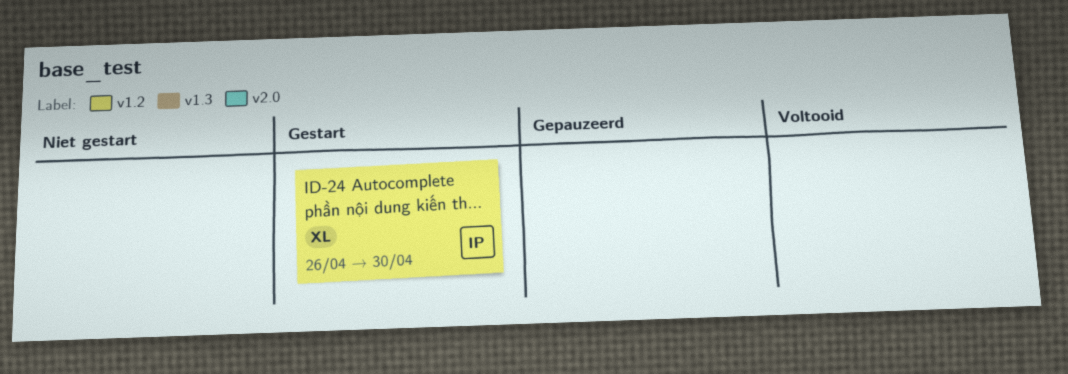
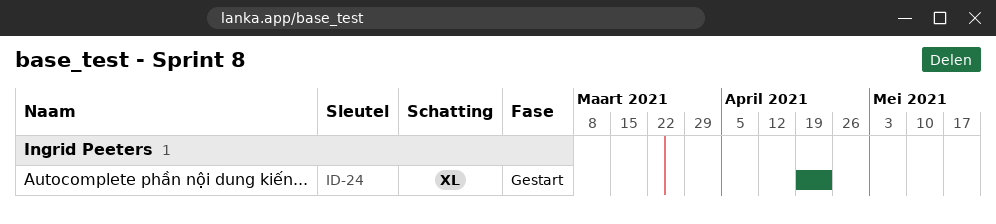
ID-24, start: Apr 26 -> Apr 19
ID-24, due: Apr 30 -> Apr 23

